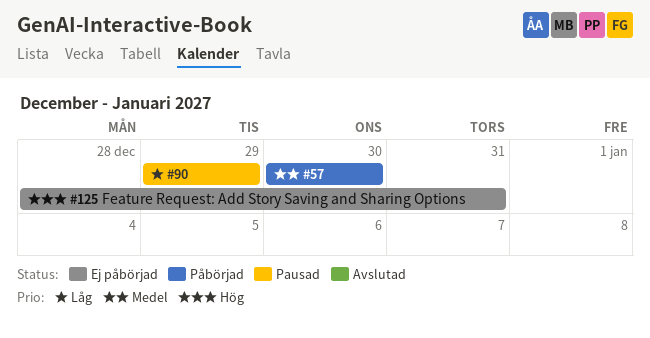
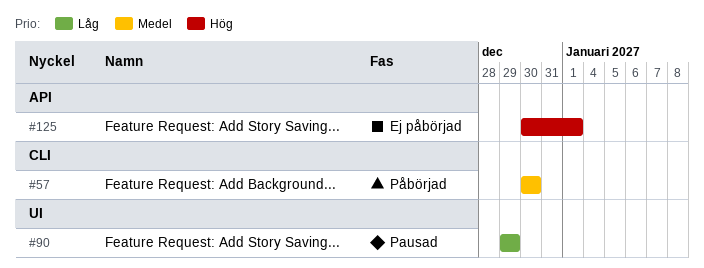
#125, start: Dec 28 -> Dec 30
#125, due: Dec 31 -> Jan 1

